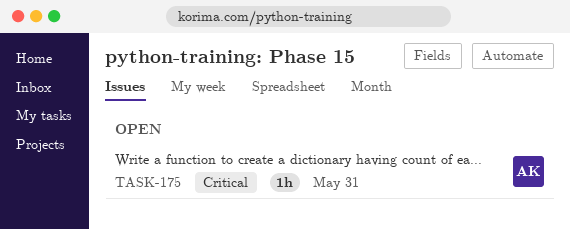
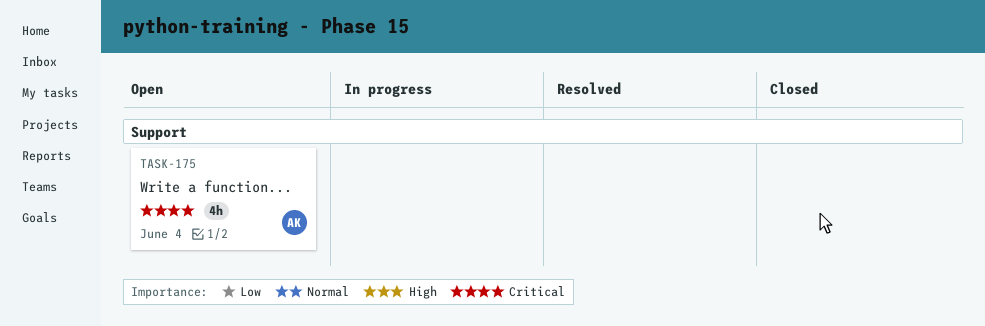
TASK-175, estimate: 1h -> 4h
TASK-175, due: May 31 -> Jun 4

